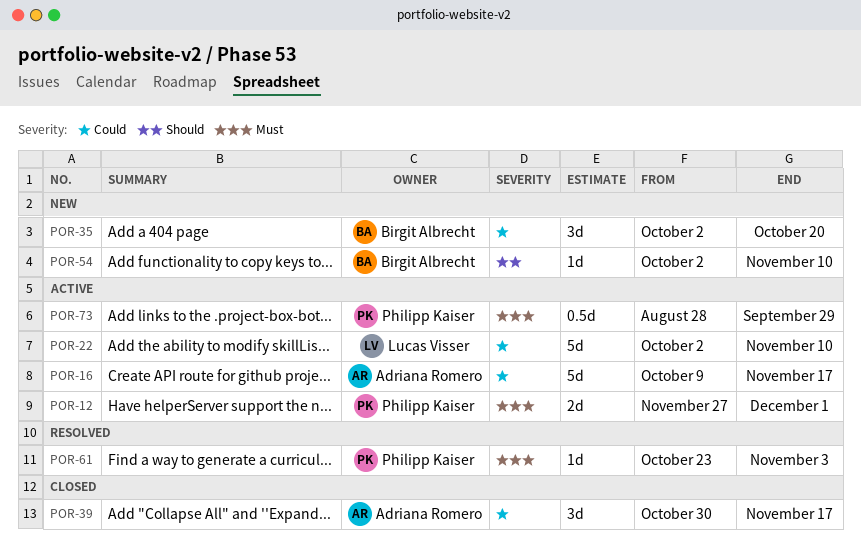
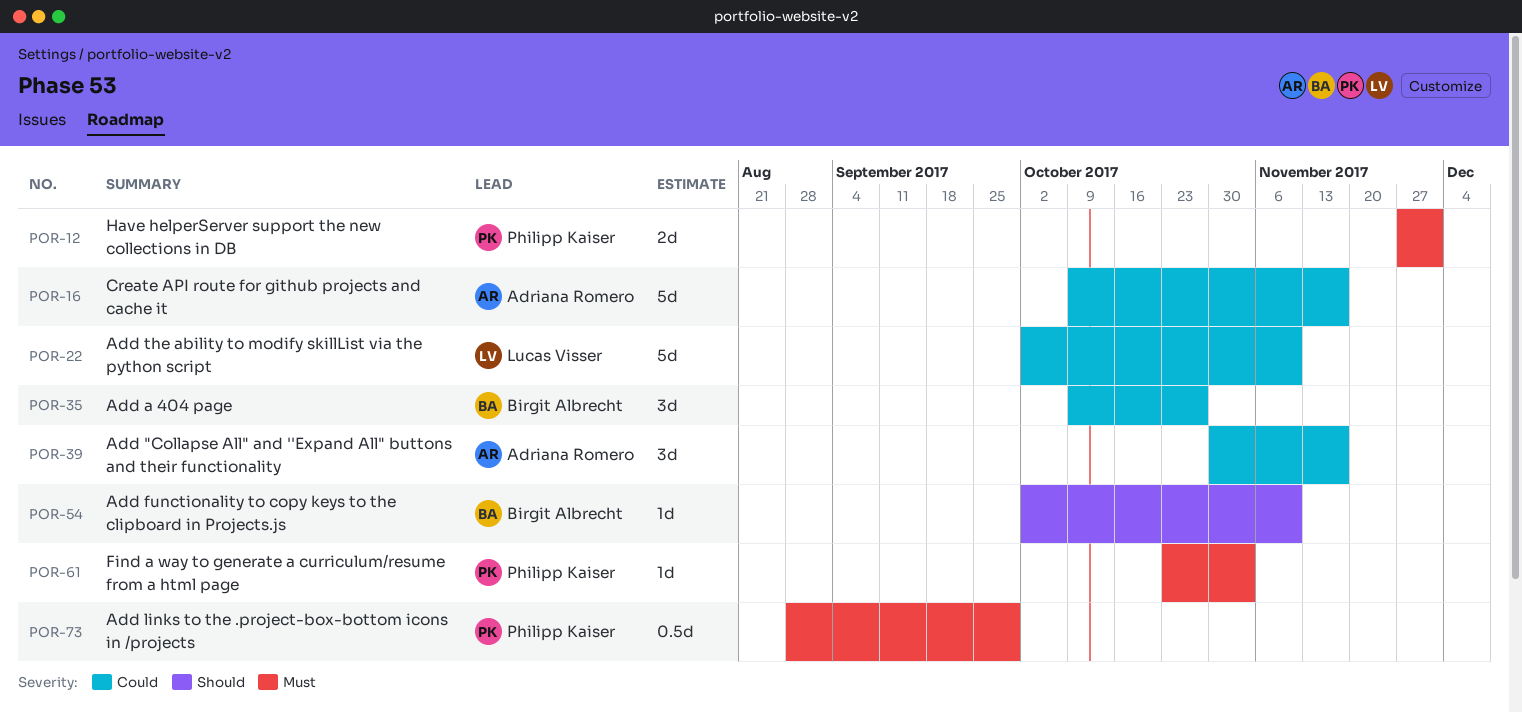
POR-35, start: Oct 2 -> Oct 9
POR-35, due: Oct 20 -> Oct 27

